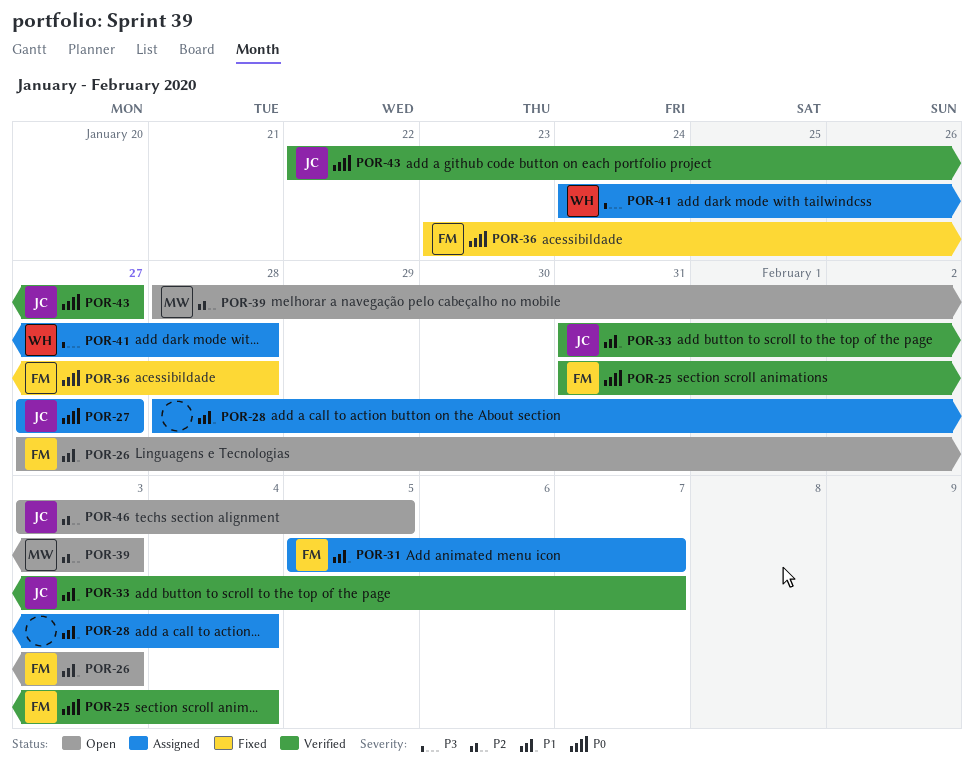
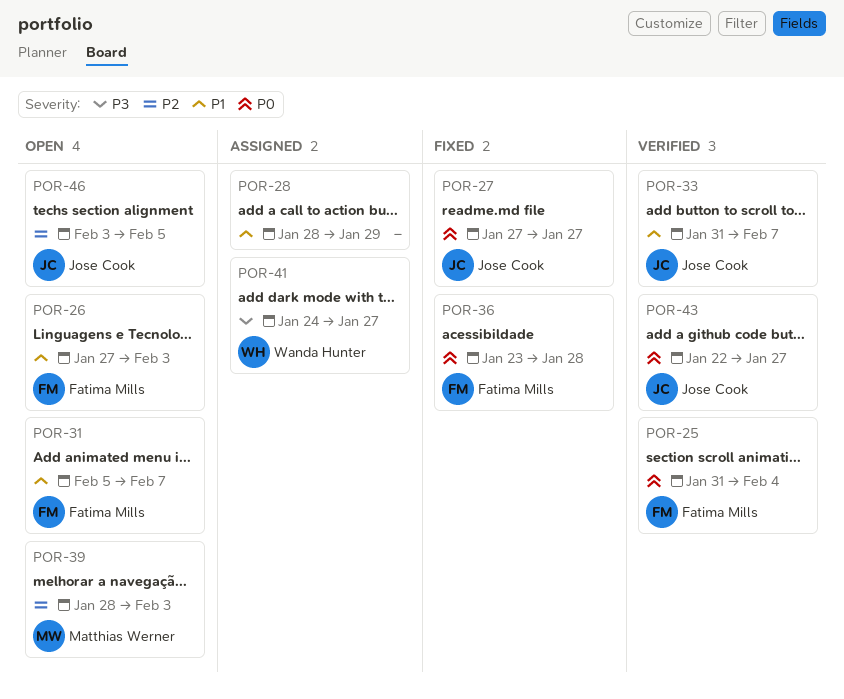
POR-27, status: Assigned -> Fixed
POR-28, due: Feb 4 -> Jan 29
POR-31, status: Assigned -> Open
POR-41, due: Jan 28 -> Jan 27

